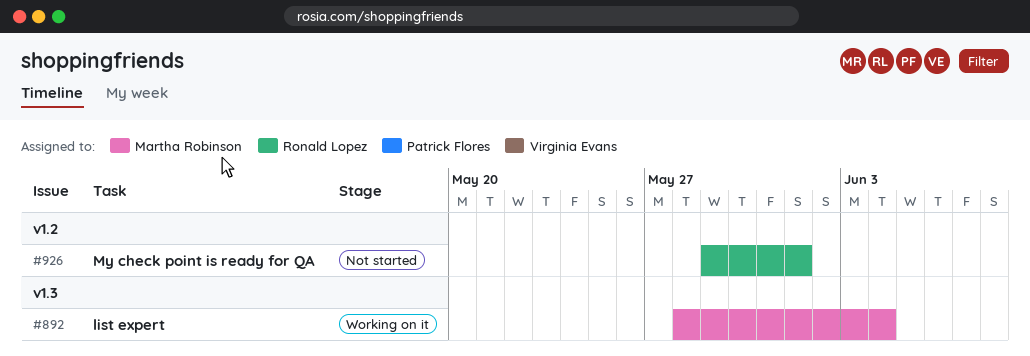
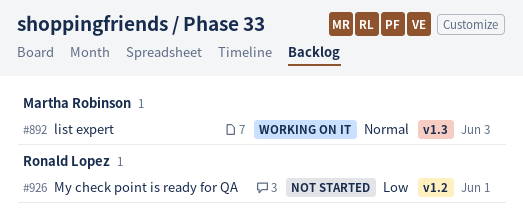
#892, due: Jun 4 -> Jun 3

